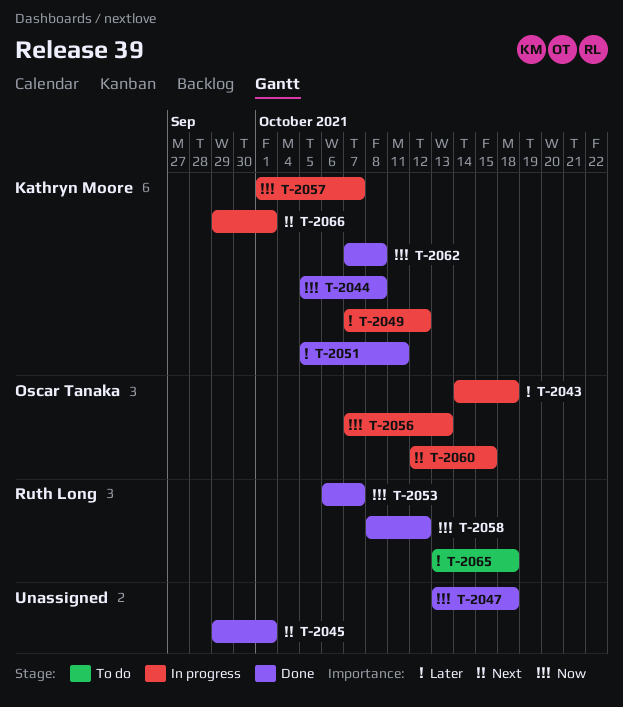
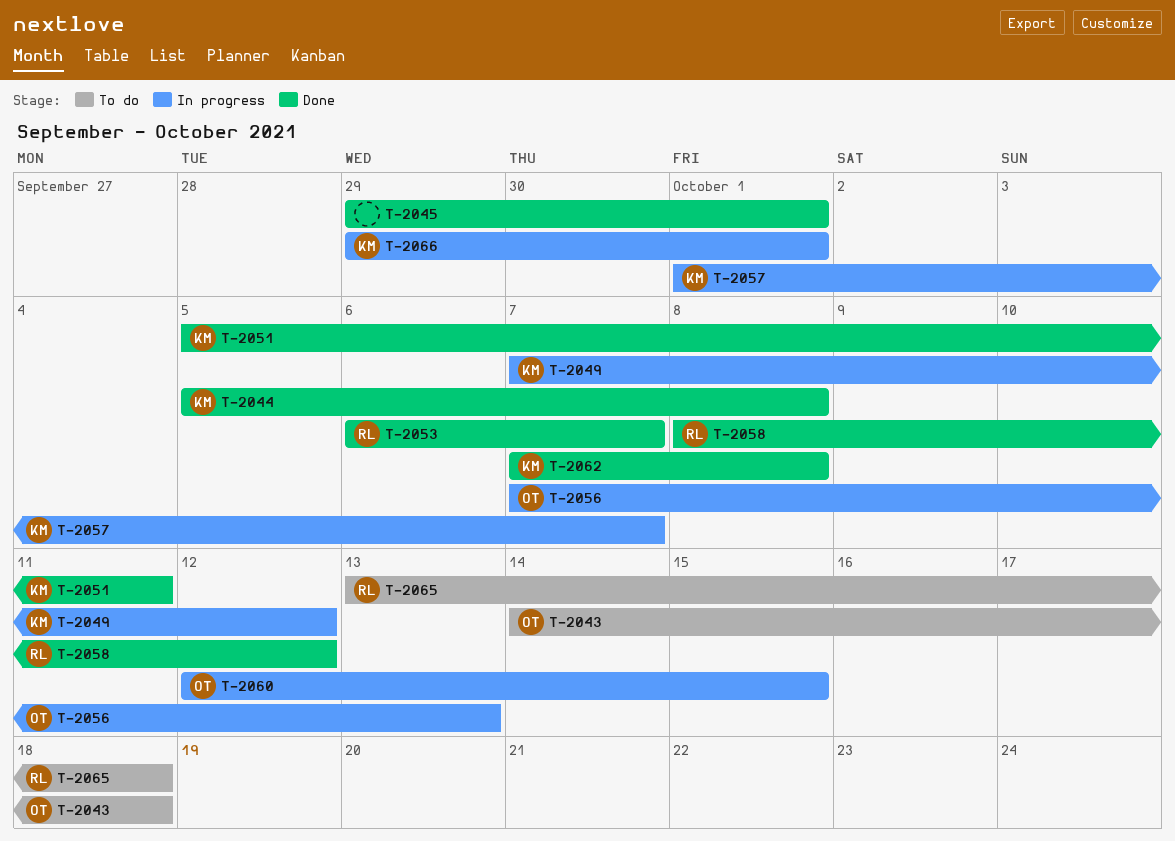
T-2043, status: In progress -> To do
T-2047: present -> none

